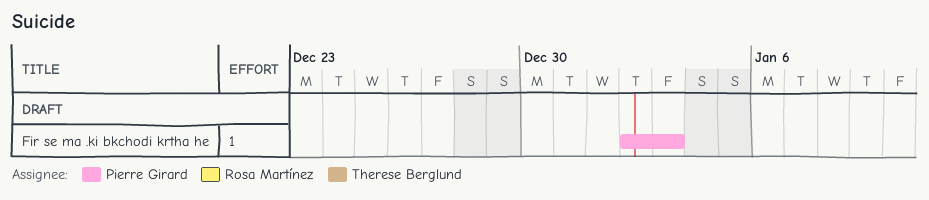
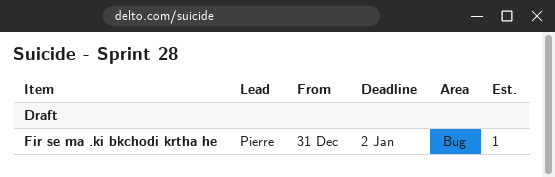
Fir se ma .ki bkchodi krtha he, start: Jan 2 -> Dec 31
Fir se ma .ki bkchodi krtha he, due: Jan 3 -> Jan 2

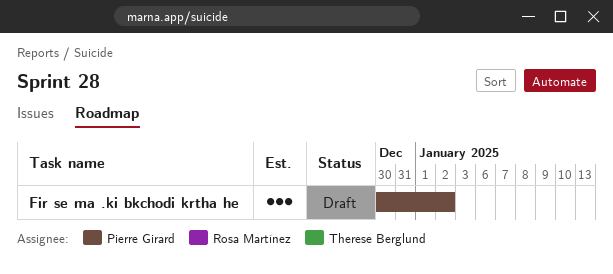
Fir se ma .ki bkchodi krtha he, estimate: 1 -> 3
Fir se ma .ki bkchodi krtha he, start: Dec 31 -> Dec 30

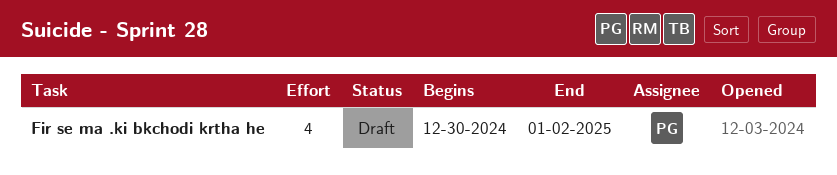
Fir se ma .ki bkchodi krtha he, estimate: 3 -> 4

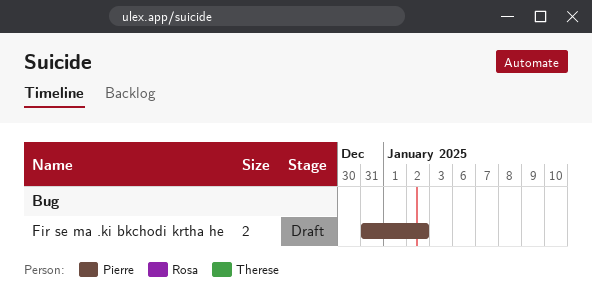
Fir se ma .ki bkchodi krtha he, estimate: 4 -> 2
Fir se ma .ki bkchodi krtha he, start: Dec 30 -> Dec 31

